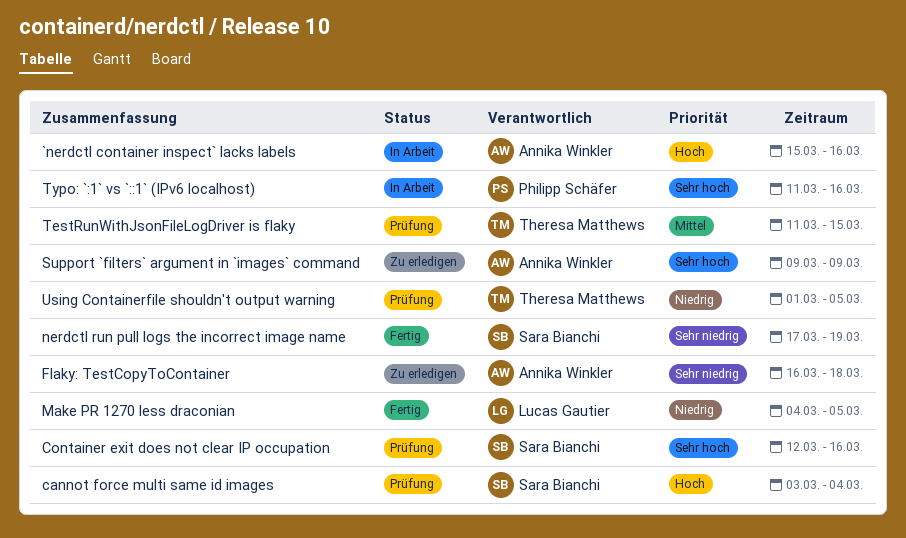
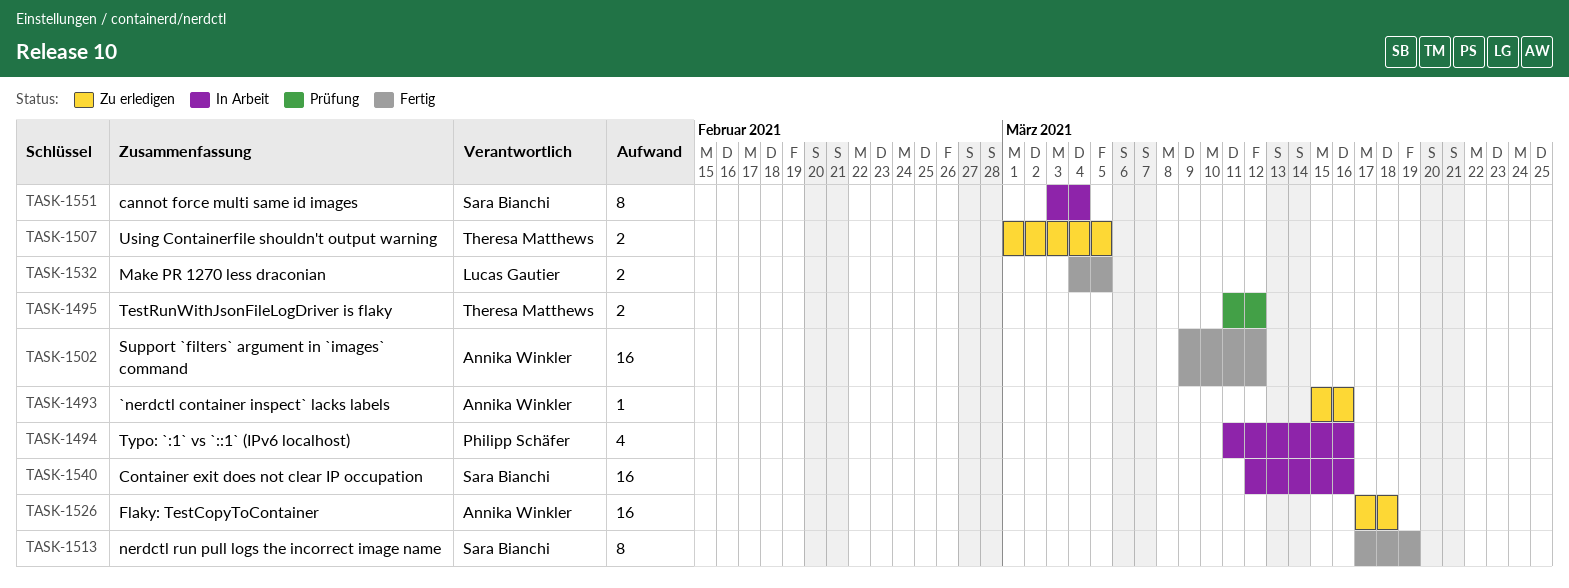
`nerdctl container inspect` lacks labels, status: In Arbeit -> Zu erledigen
cannot force multi same id images, status: Prüfung -> In Arbeit
Container exit does not clear IP occupation, status: Prüfung -> In Arbeit
Flaky: TestCopyToContainer, start: Mar 16 -> Mar 17
Support `filters` argument in `images` command, status: Zu erledigen -> Fertig
Support `filters` argument in `images` command, due: Mar 9 -> Mar 12
TestRunWithJsonFileLogDriver is flaky, due: Mar 15 -> Mar 12
Using Containerfile shouldn't output warning, status: Prüfung -> Zu erledigen

